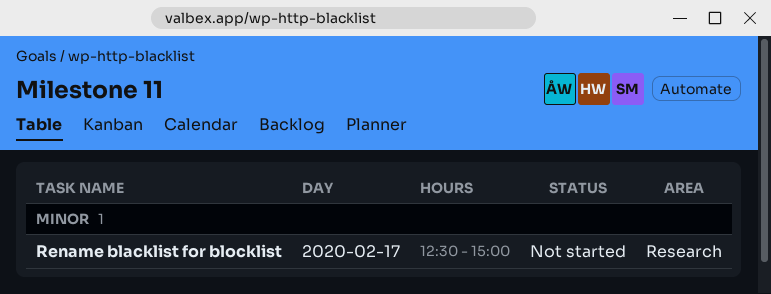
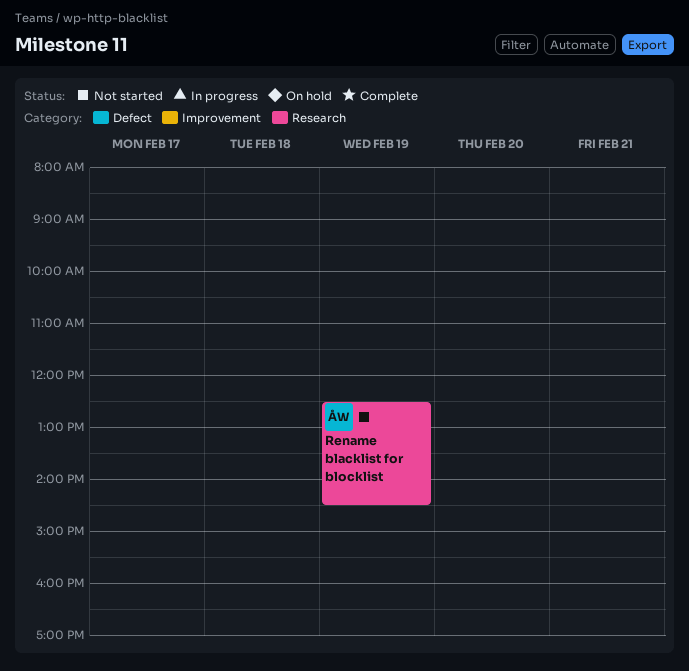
Rename blacklist for blocklist, day: Feb 17 -> Feb 19
Rename blacklist for blocklist, ends: 15:00 -> 14:30

